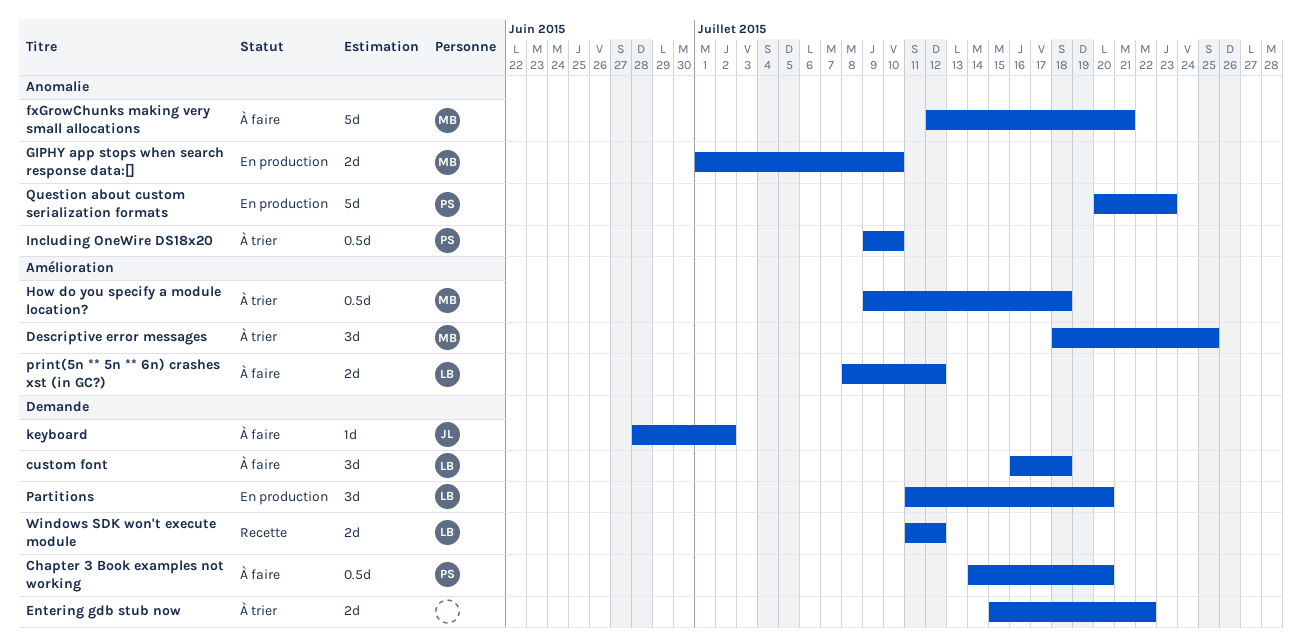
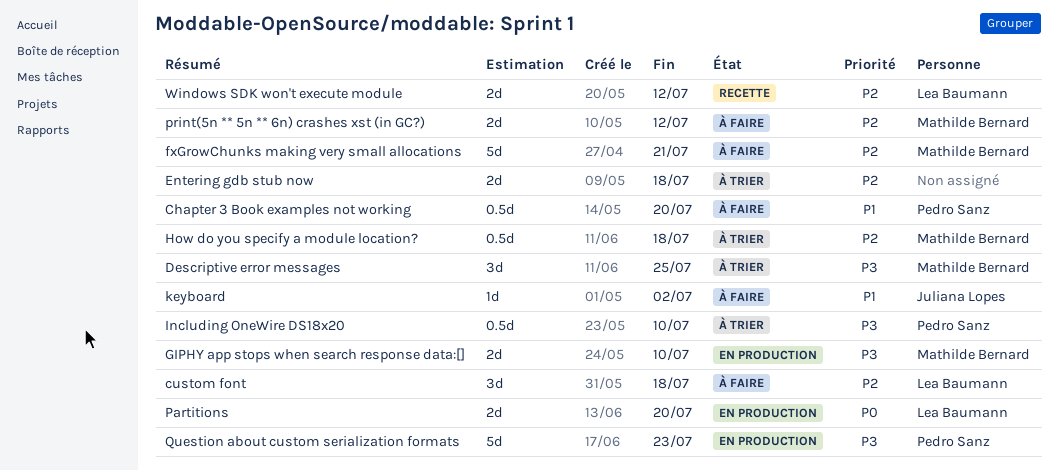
Entering gdb stub now, due: Jul 22 -> Jul 18
Partitions, estimate: 3d -> 2d
print(5n ** 5n ** 6n) crashes xst (in GC?), owner: Lea Baumann -> Mathilde Bernard

